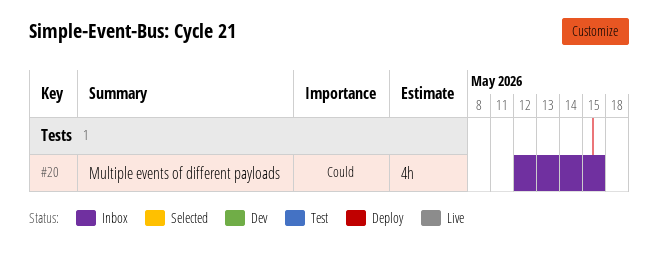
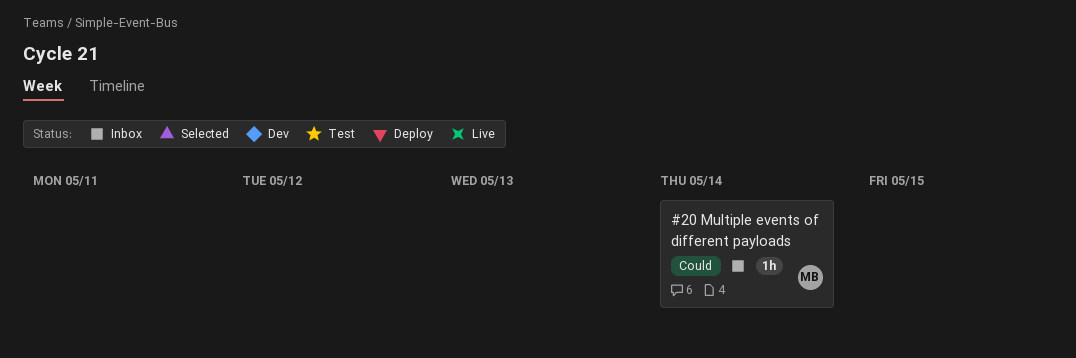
#20, estimate: 4h -> 1h
#20, due: May 15 -> May 14

